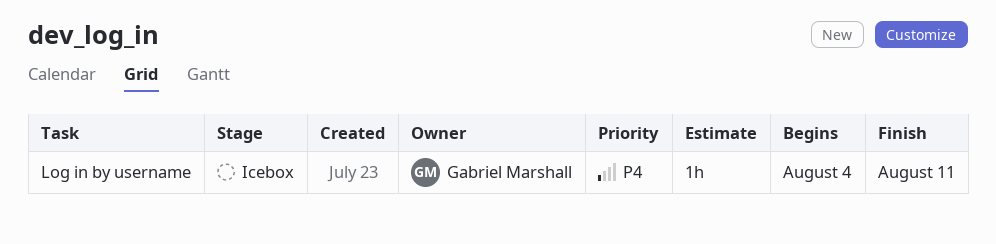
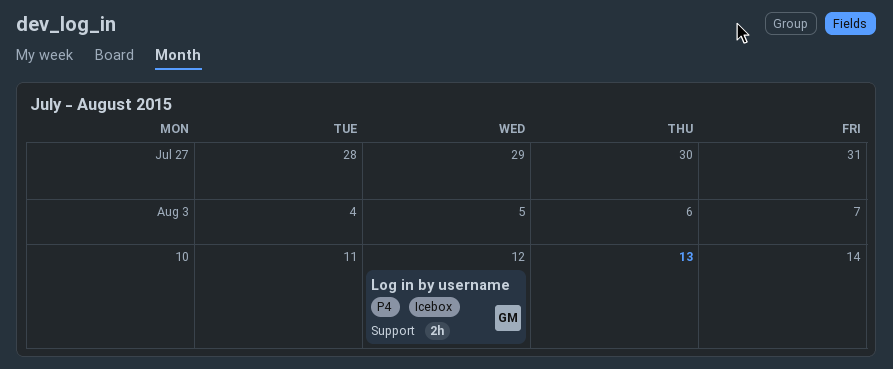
Log in by username, estimate: 1h -> 2h
Log in by username, due: Aug 11 -> Aug 12

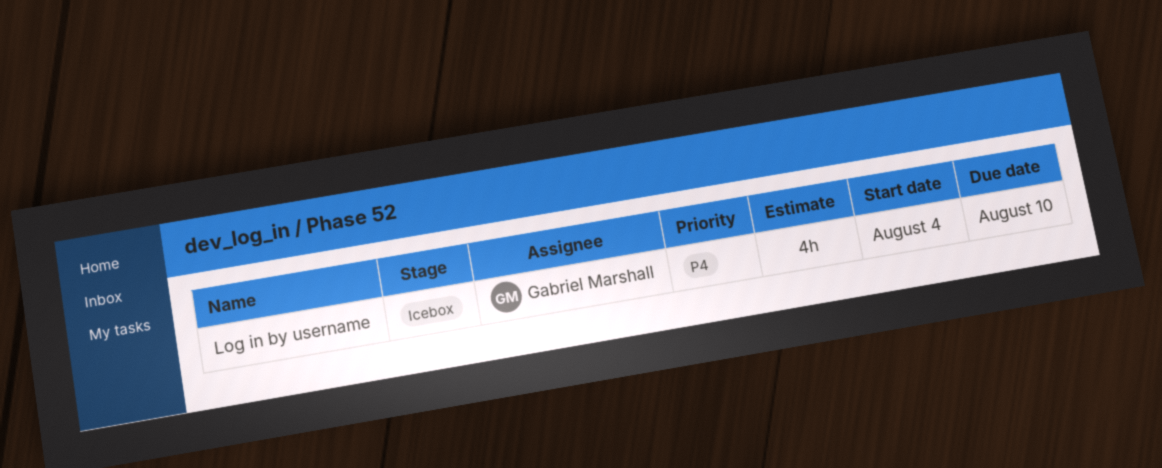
Log in by username, estimate: 2h -> 4h
Log in by username, due: Aug 12 -> Aug 10

